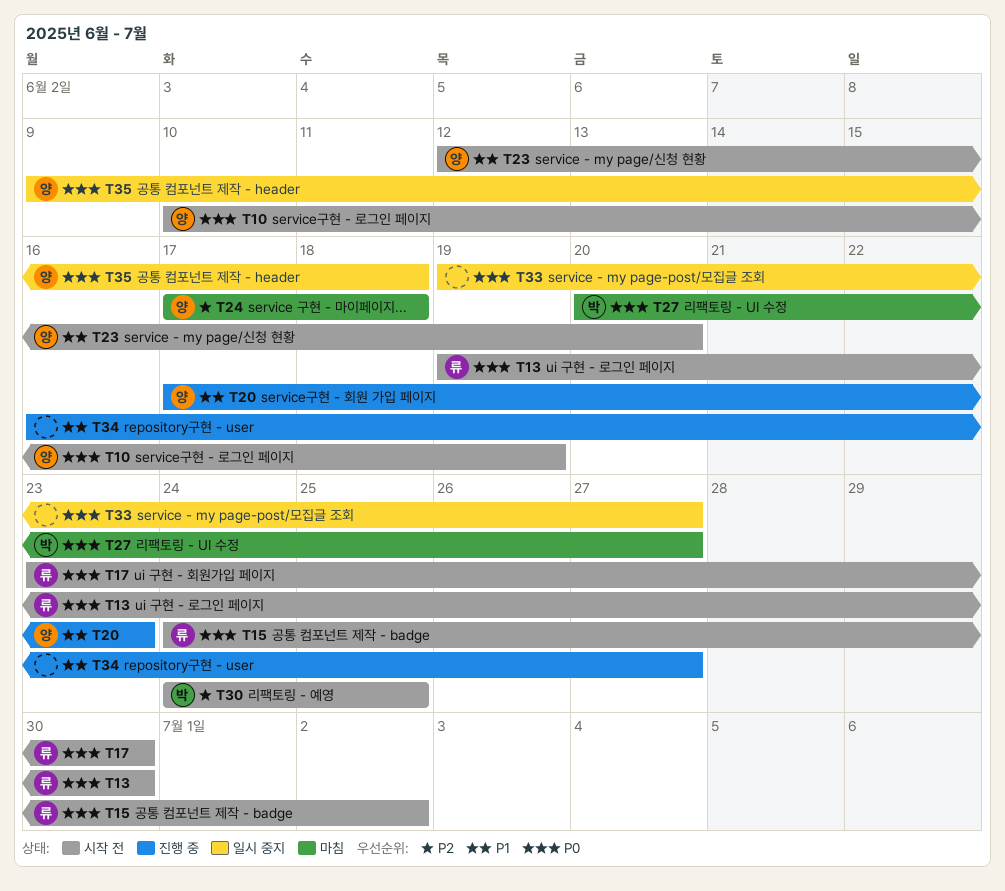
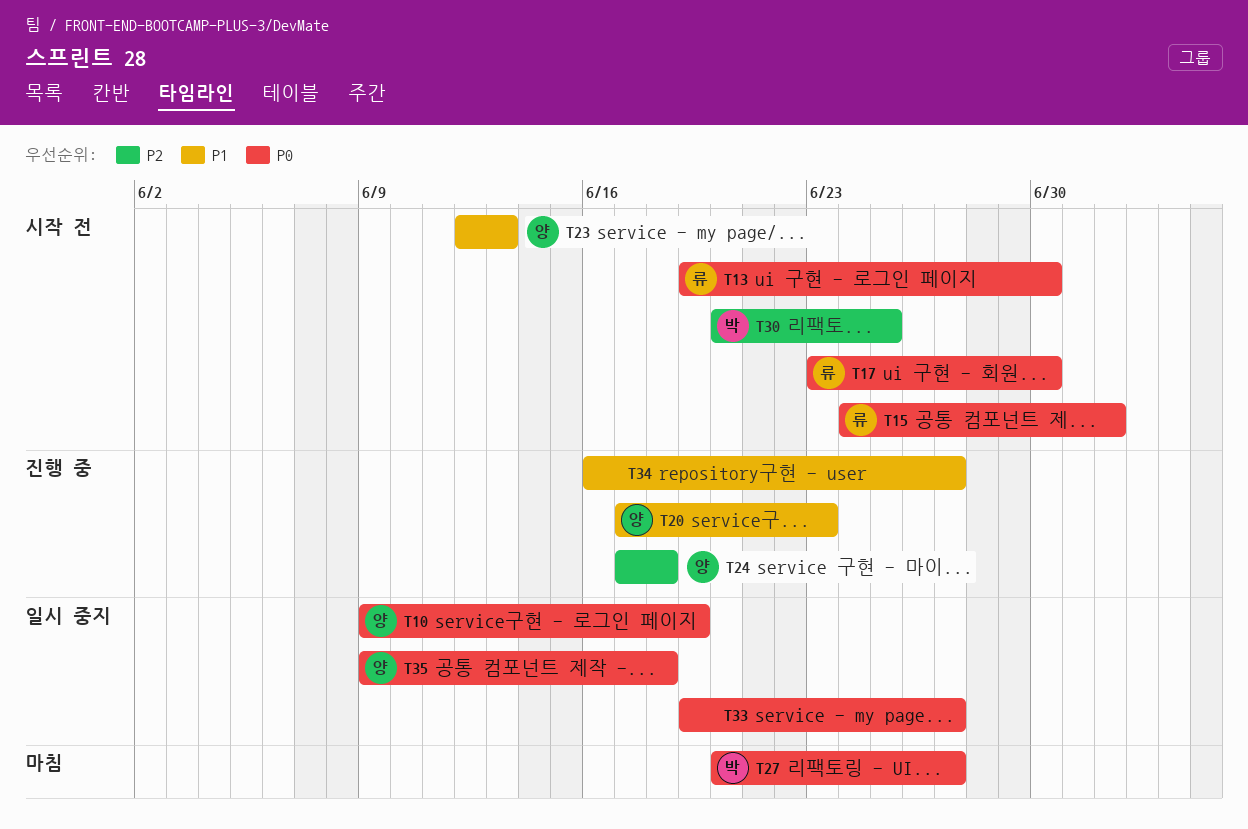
T10, status: 시작 전 -> 일시 중지
T10, start: Jun 10 -> Jun 9
T23, due: Jun 20 -> Jun 13
T24, status: 마침 -> 진행 중
T30, start: Jun 24 -> Jun 20

